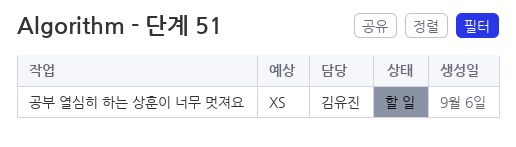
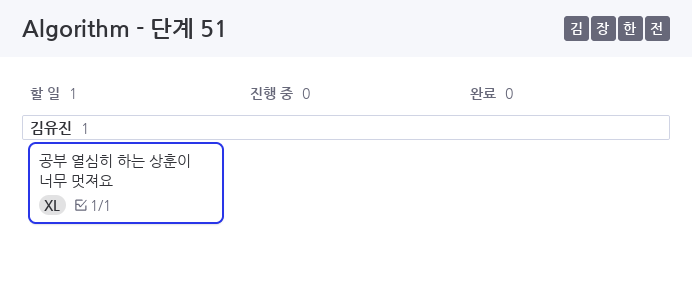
공부 열심히 하는 상훈이 너무 멋져요, estimate: XS -> XL

